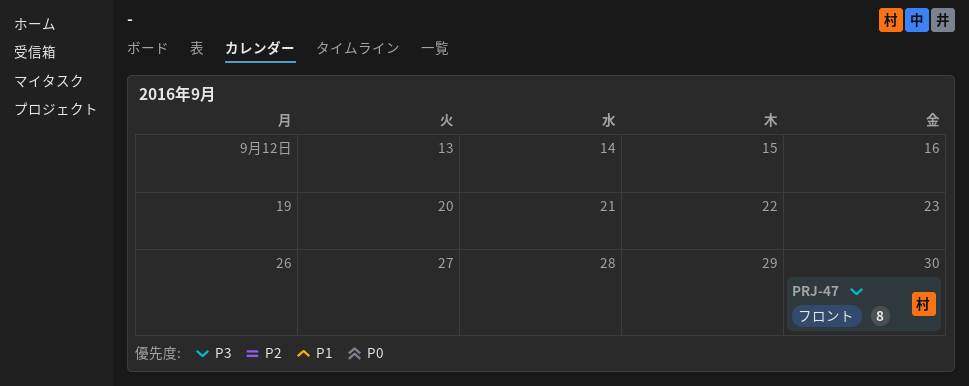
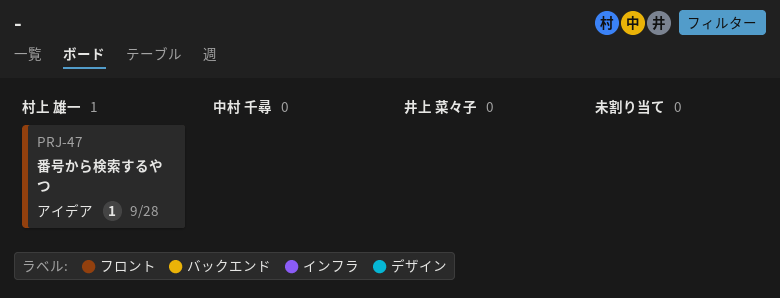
PRJ-47, estimate: 8 -> 1
PRJ-47, due: Sep 30 -> Sep 28

